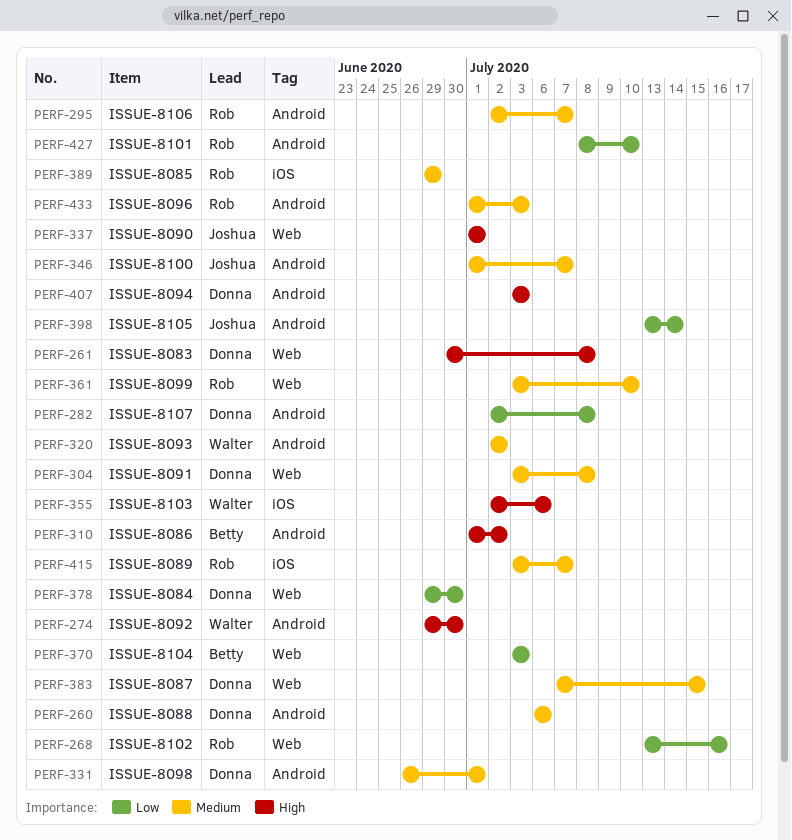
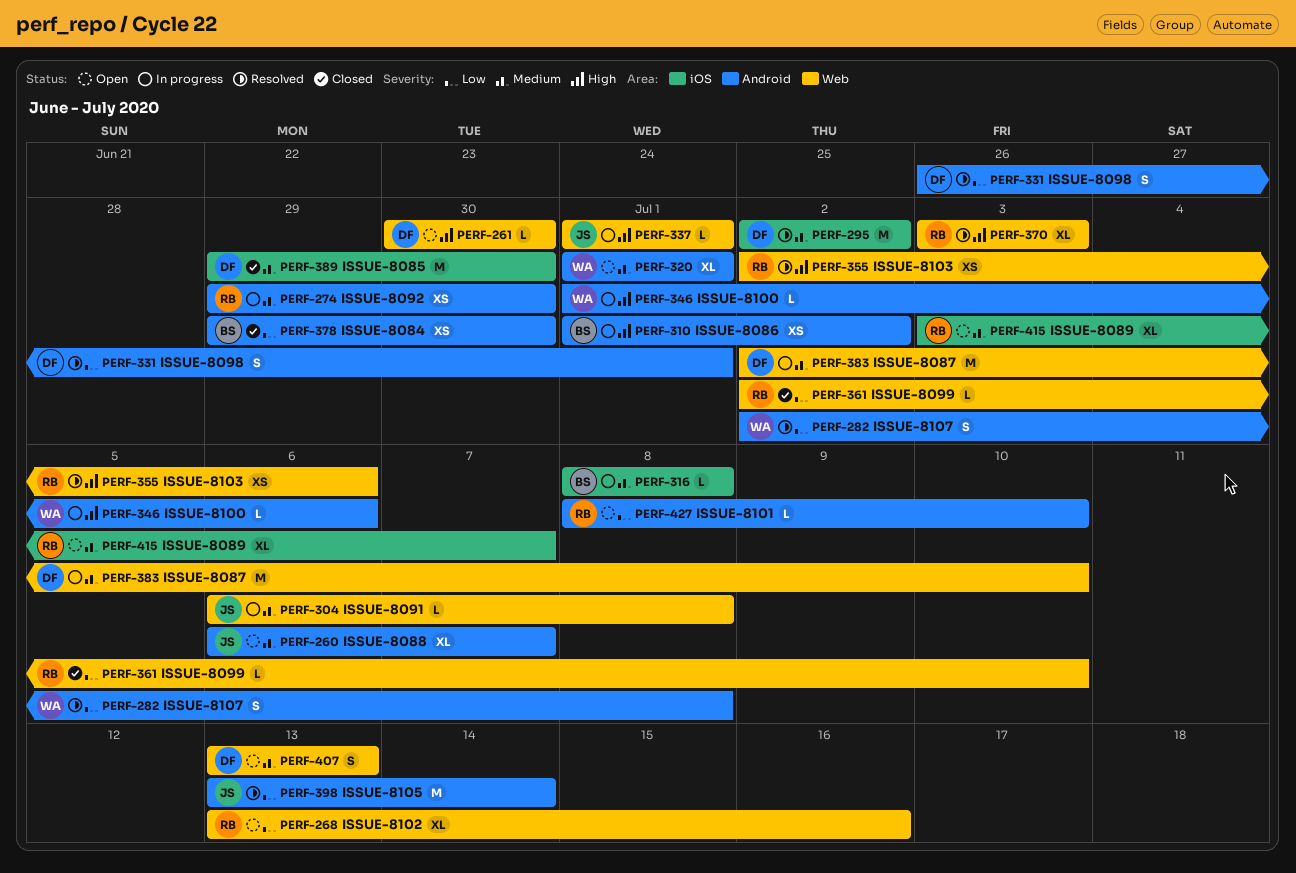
PERF-260, owner: Donna -> Joshua
PERF-260, due: Jul 6 -> Jul 7
PERF-261, due: Jul 8 -> Jun 30
PERF-274, owner: Walter -> Rob
PERF-274, priority: High -> Medium
PERF-282, owner: Donna -> Walter
PERF-295, owner: Rob -> Donna
PERF-295, label: Android -> iOS
PERF-295, due: Jul 7 -> Jul 2
PERF-304, owner: Donna -> Joshua
PERF-304, start: Jul 3 -> Jul 6
PERF-316: none -> present
PERF-320, start: Jul 2 -> Jul 1
PERF-320, due: Jul 2 -> Jul 1
PERF-331, priority: Medium -> Low
PERF-346, owner: Joshua -> Walter
PERF-346, priority: Medium -> High
PERF-346, due: Jul 7 -> Jul 6
PERF-355, owner: Walter -> Rob
PERF-355, label: iOS -> Web
PERF-361, priority: Medium -> Low
PERF-361, start: Jul 3 -> Jul 2
PERF-370, owner: Betty -> Rob
PERF-370, priority: Low -> High
PERF-378, owner: Donna -> Betty
PERF-378, label: Web -> Android
PERF-383, start: Jul 7 -> Jul 2
PERF-383, due: Jul 15 -> Jul 10
PERF-389, owner: Rob -> Donna
PERF-389, due: Jun 29 -> Jun 30
PERF-407, priority: High -> Medium
PERF-407, label: Android -> Web
PERF-407, start: Jul 3 -> Jul 13
PERF-407, due: Jul 3 -> Jul 13
PERF-433: present -> none

